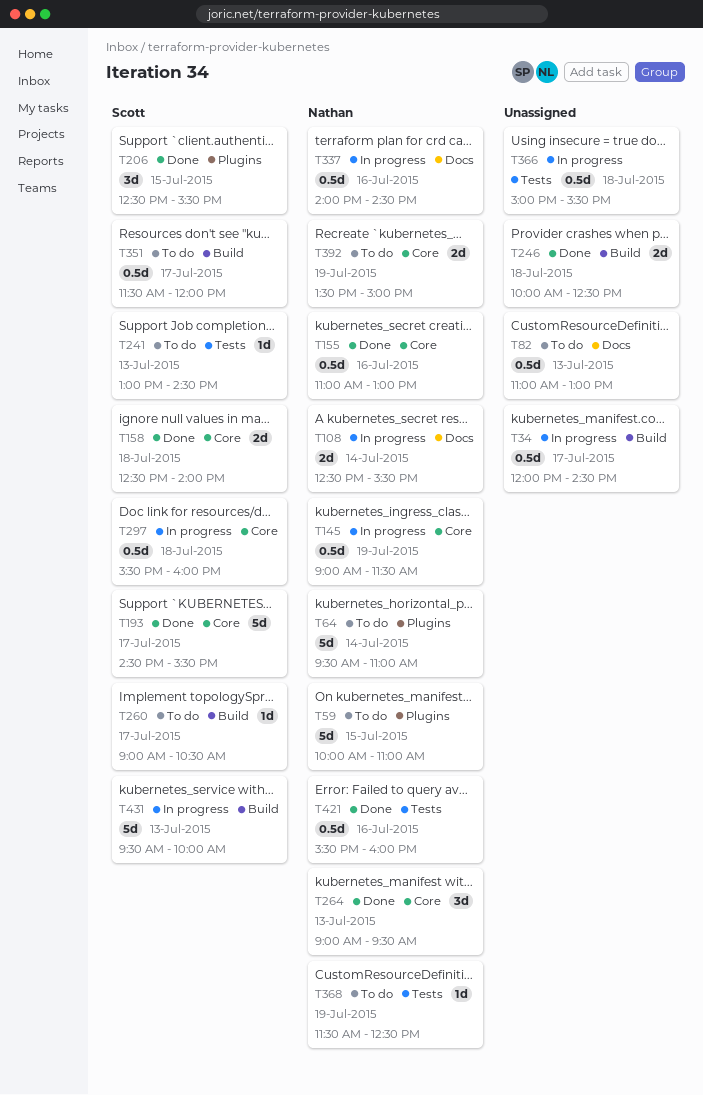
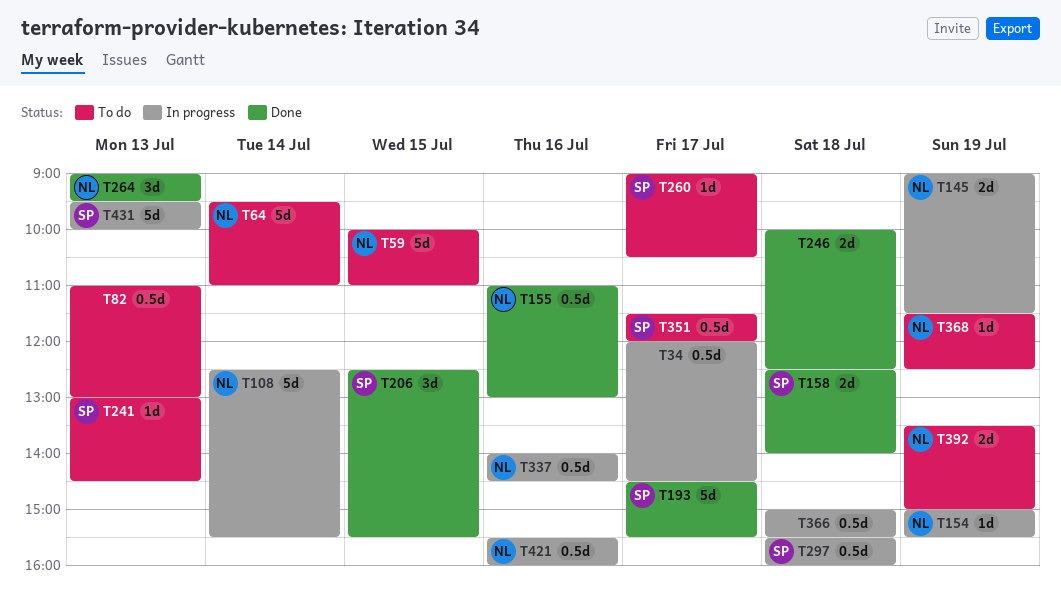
T108, estimate: 2d -> 5d
T145, estimate: 0.5d -> 2d
T154: none -> present
T421, status: Done -> In progress

